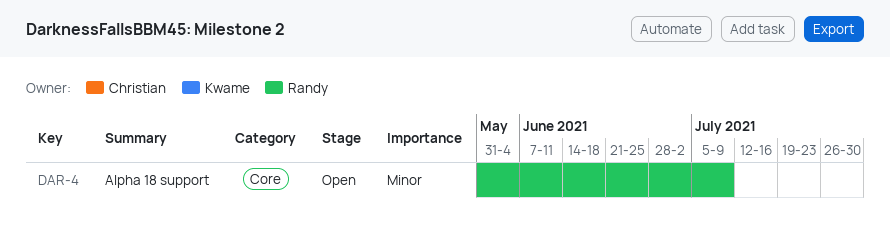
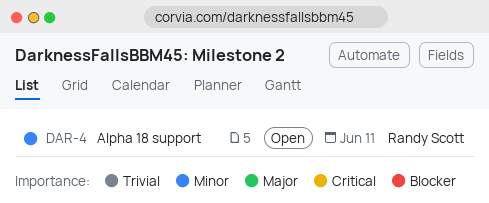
DAR-4, due: Jul 9 -> Jun 11

